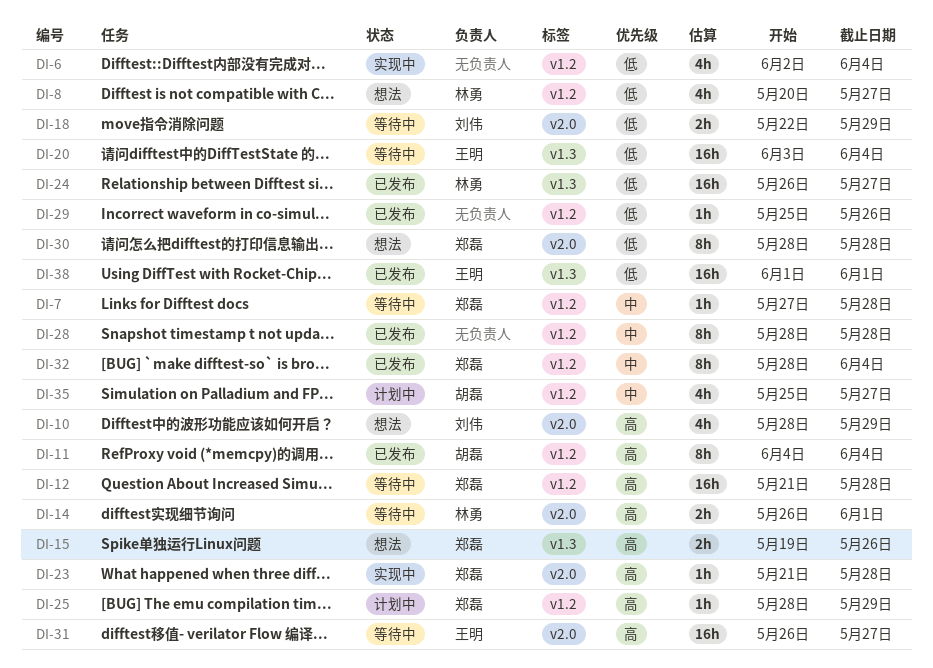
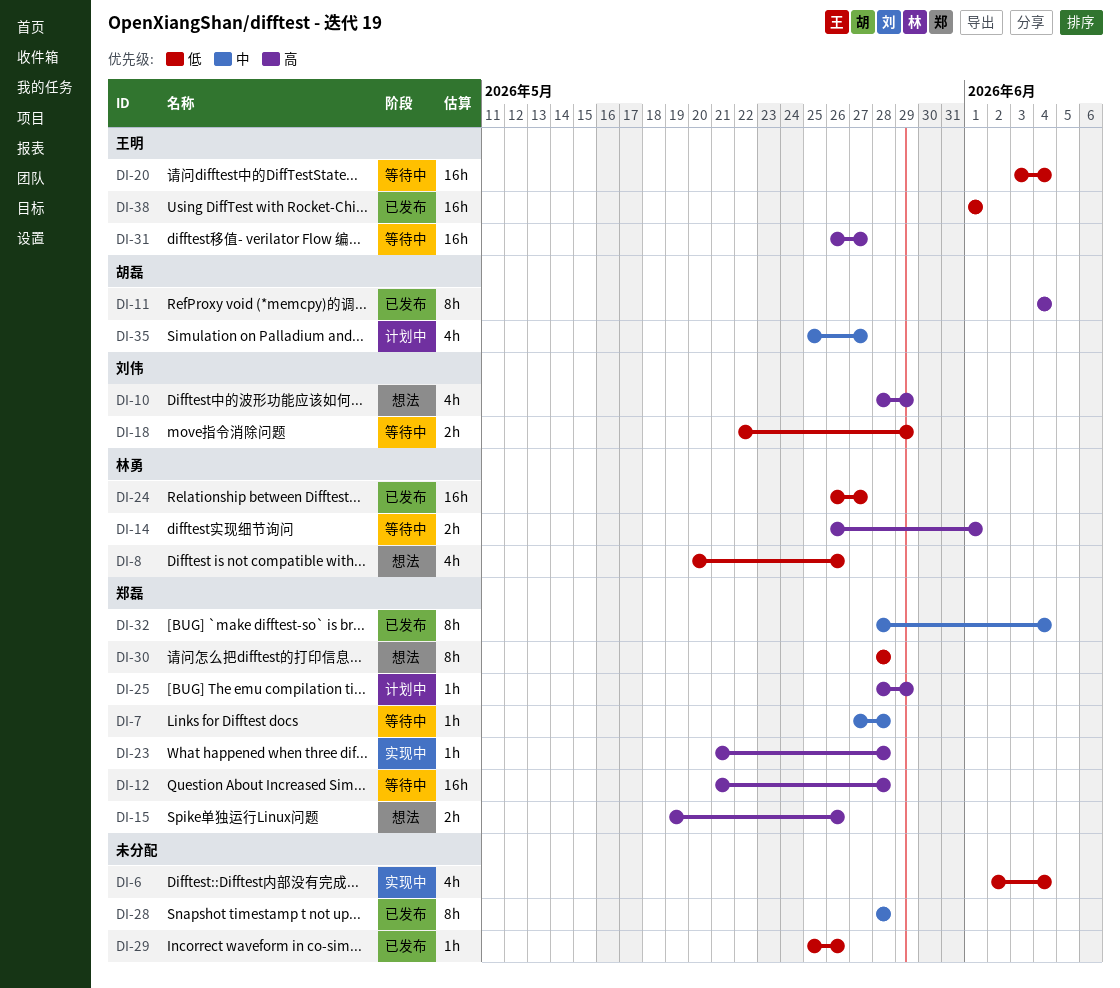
DI-8, due: May 27 -> May 26

